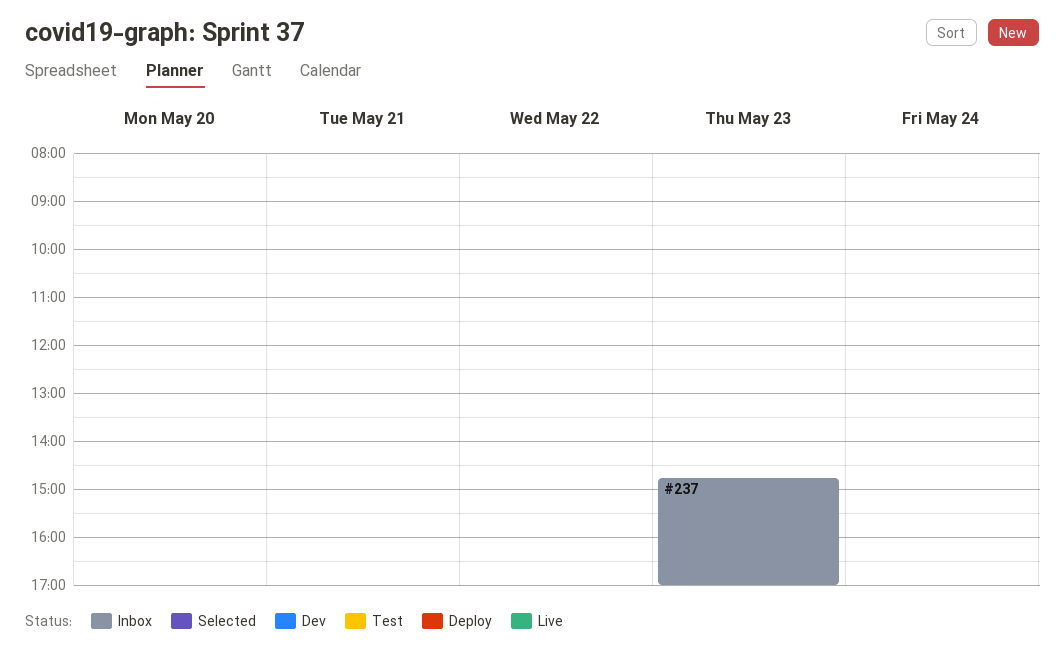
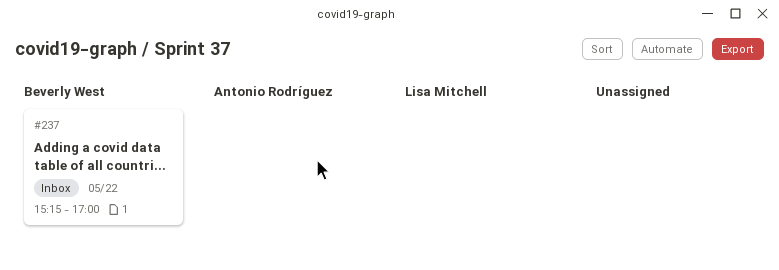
#237, day: May 23 -> May 22
#237, begins: 14:45 -> 15:15

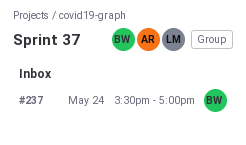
#237, day: May 22 -> May 24
#237, begins: 15:15 -> 15:30

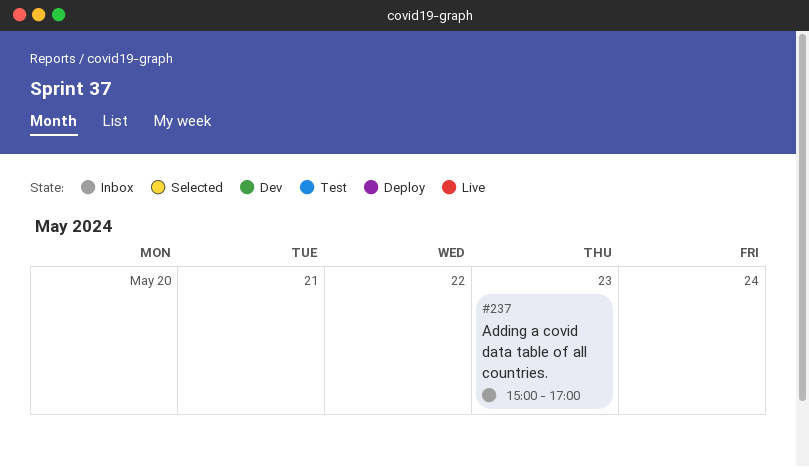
#237, day: May 24 -> May 23
#237, begins: 15:30 -> 15:00

